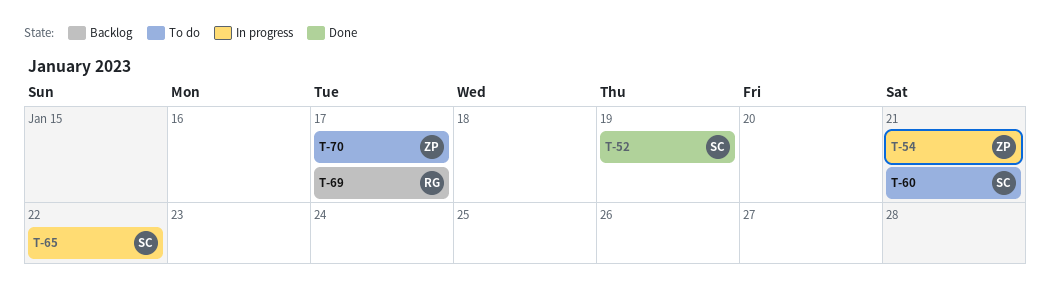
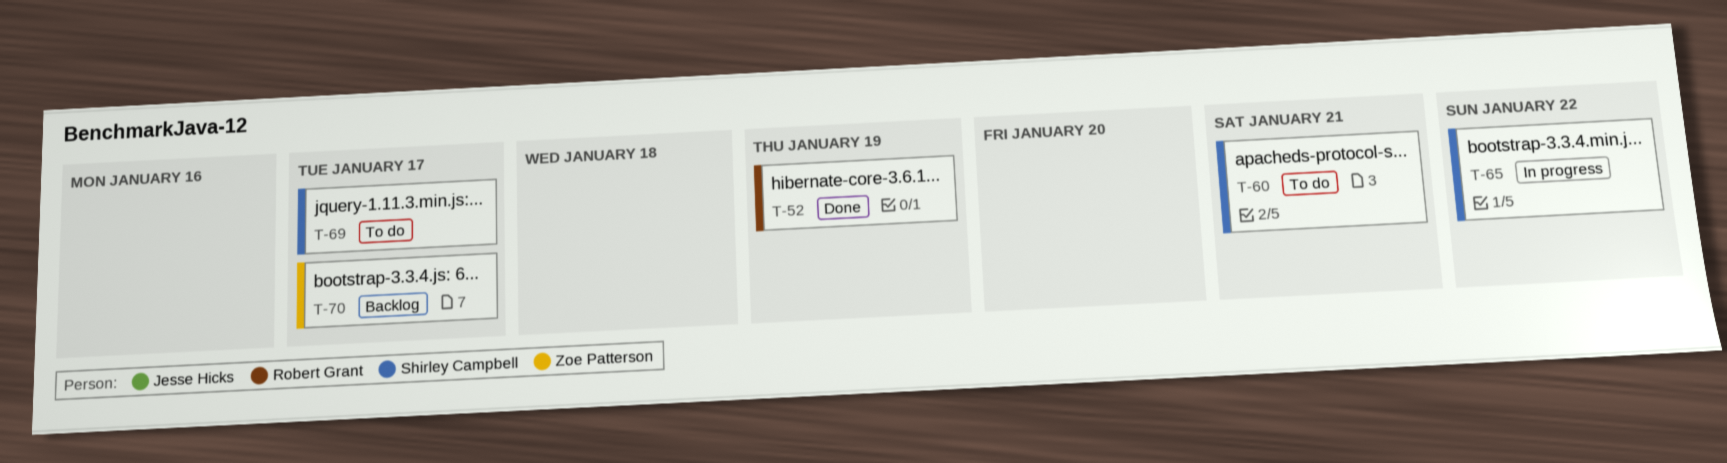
T-52, owner: Shirley Campbell -> Robert Grant
T-54: present -> none
T-69, status: Backlog -> To do
T-69, owner: Robert Grant -> Shirley Campbell
T-70, status: To do -> Backlog

